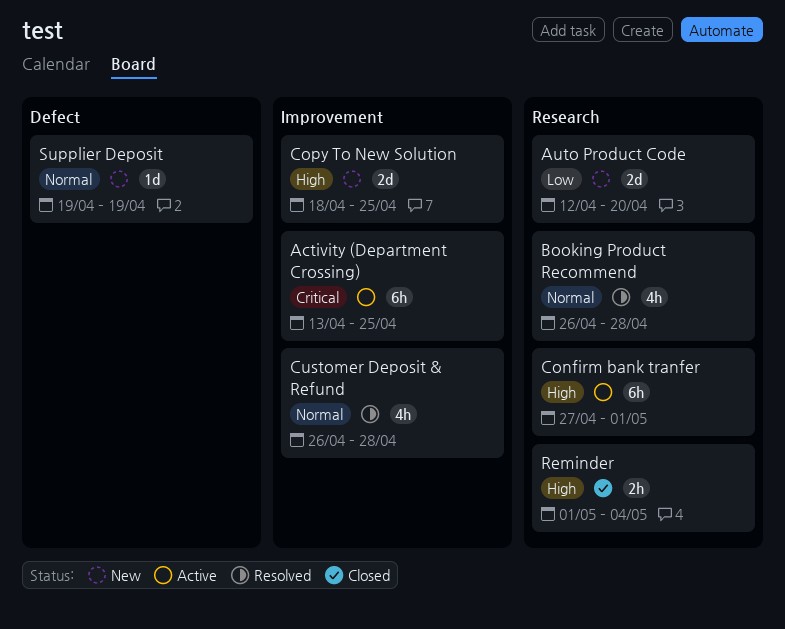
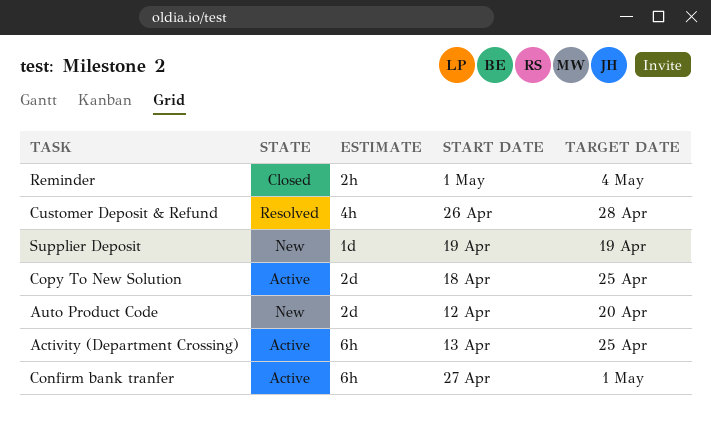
Booking Product Recommend: present -> none
Copy To New Solution, status: New -> Active

